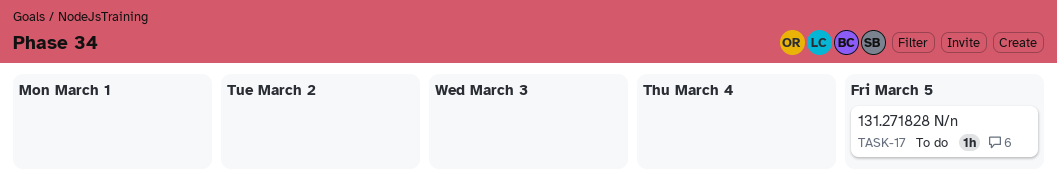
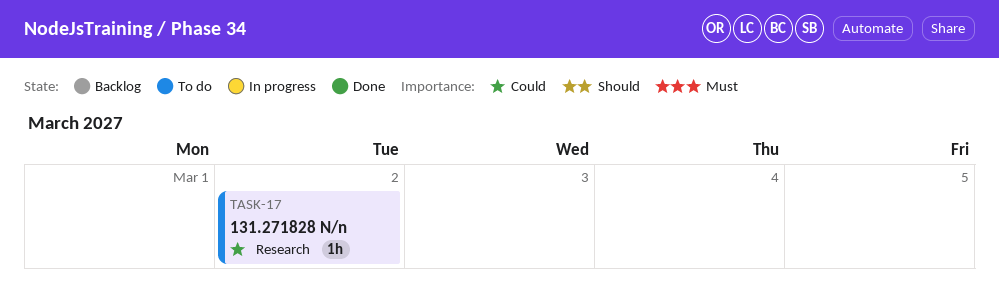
TASK-17, due: Mar 5 -> Mar 2

